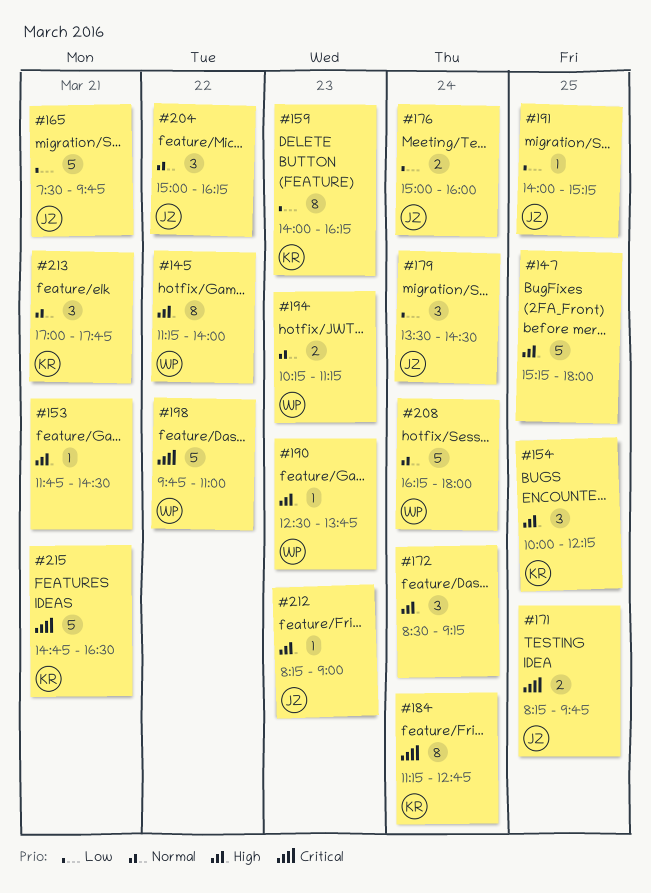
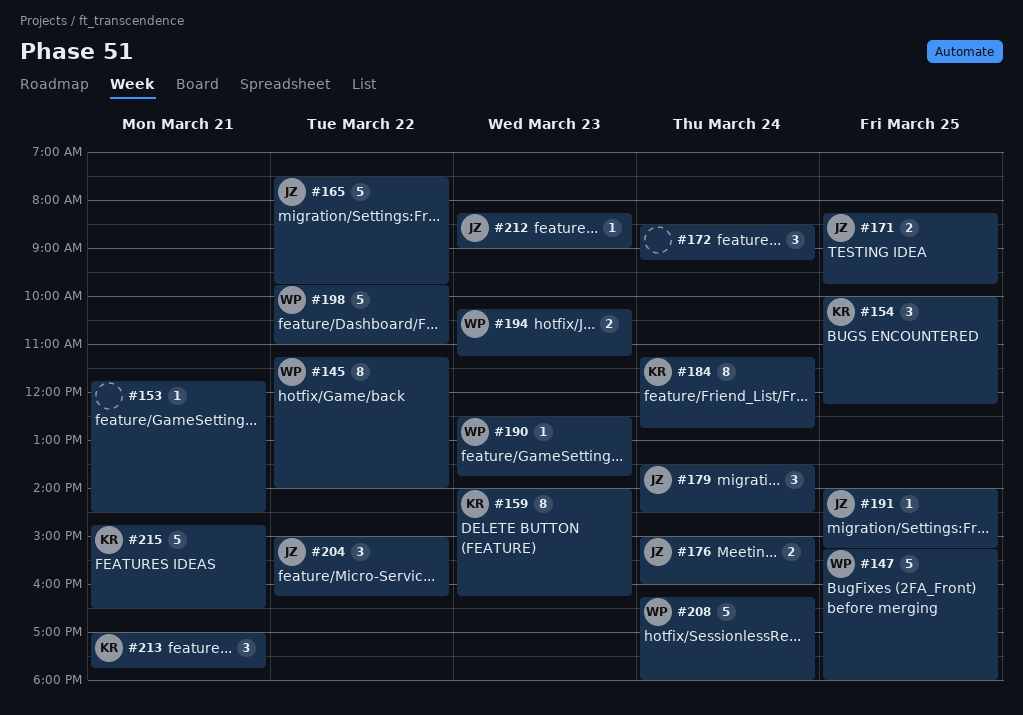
#147, owner: none -> WP
#165, day: Mar 21 -> Mar 22

